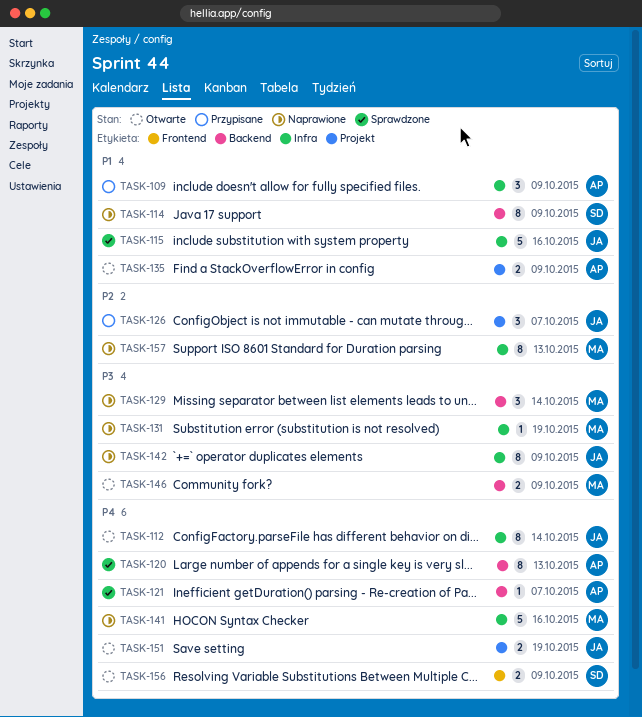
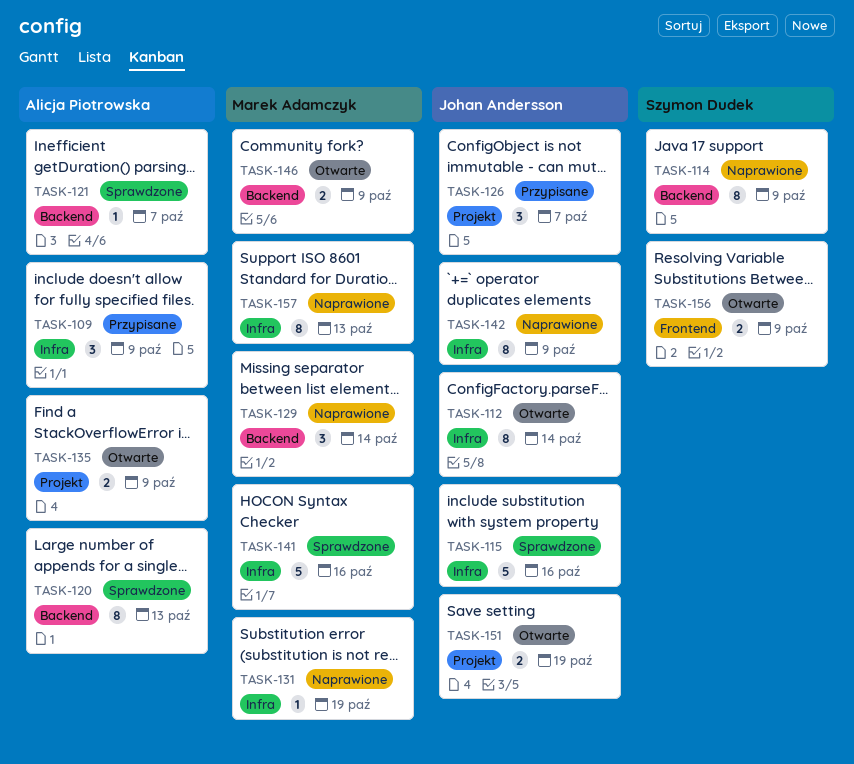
TASK-141, status: Naprawione -> Sprawdzone

